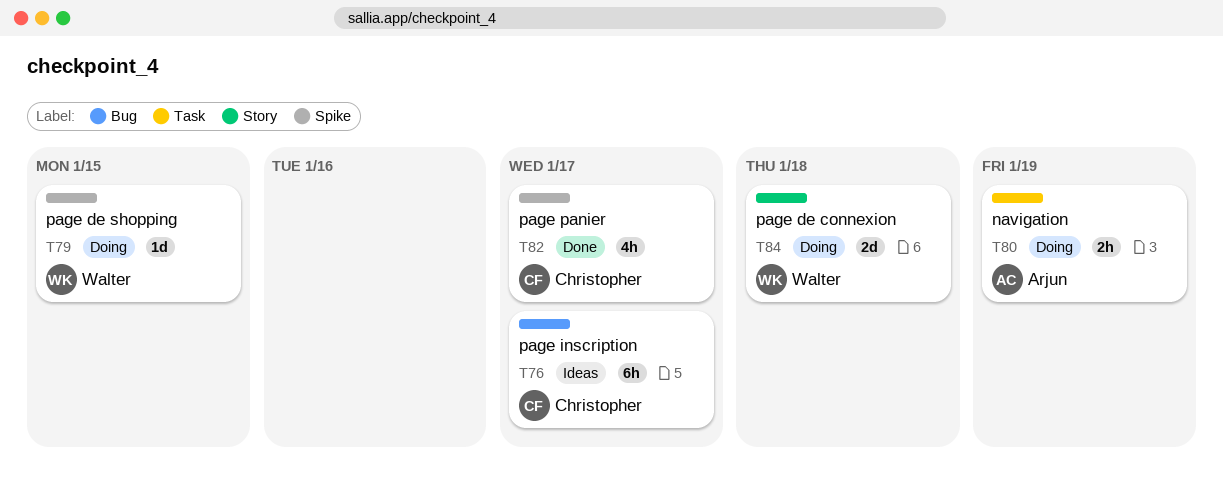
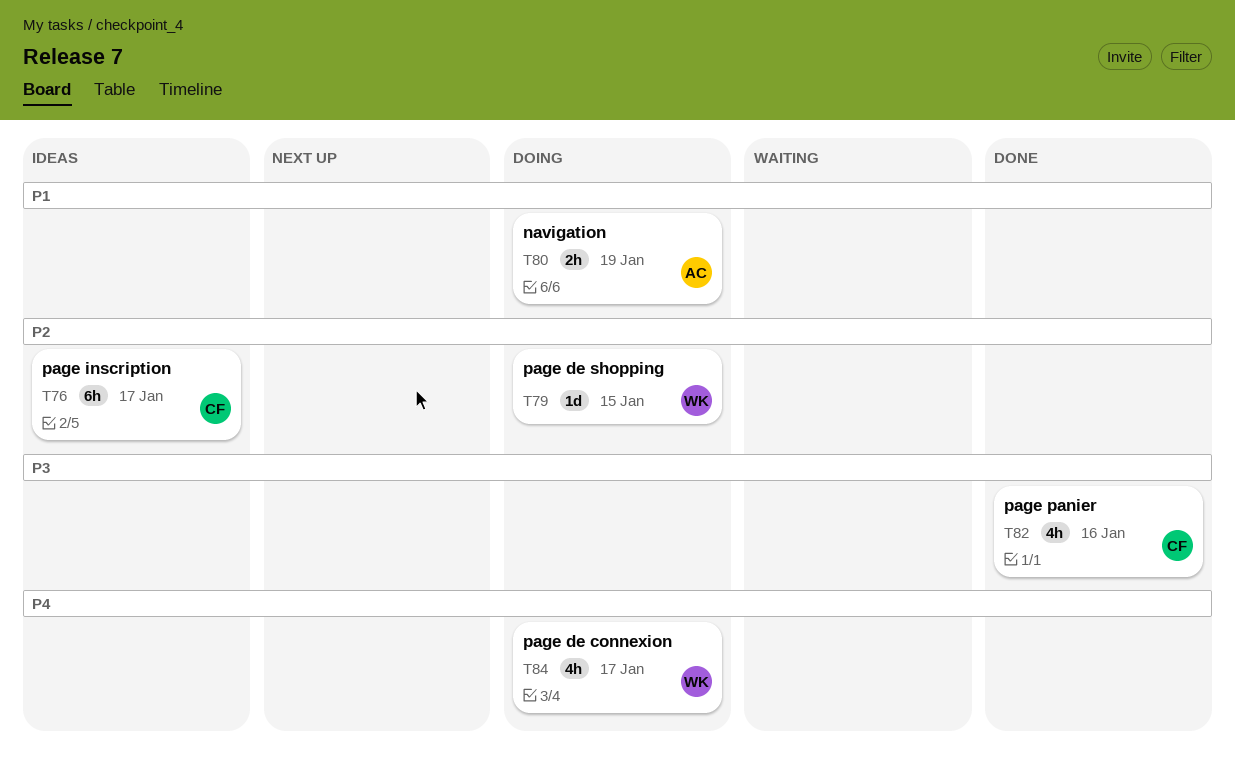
T82, due: Jan 17 -> Jan 16
T84, estimate: 2d -> 4h
T84, due: Jan 18 -> Jan 17

